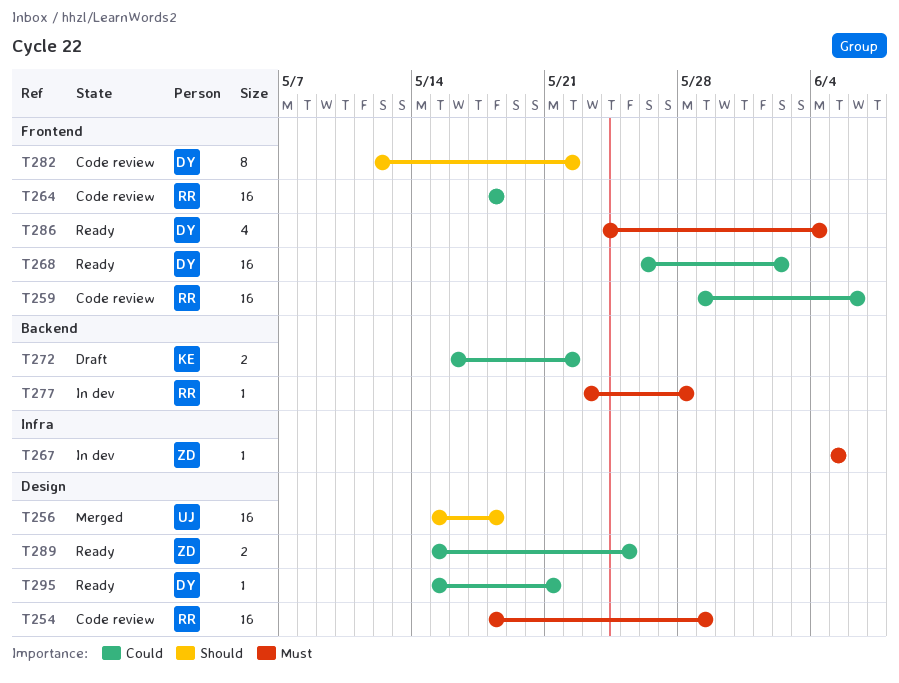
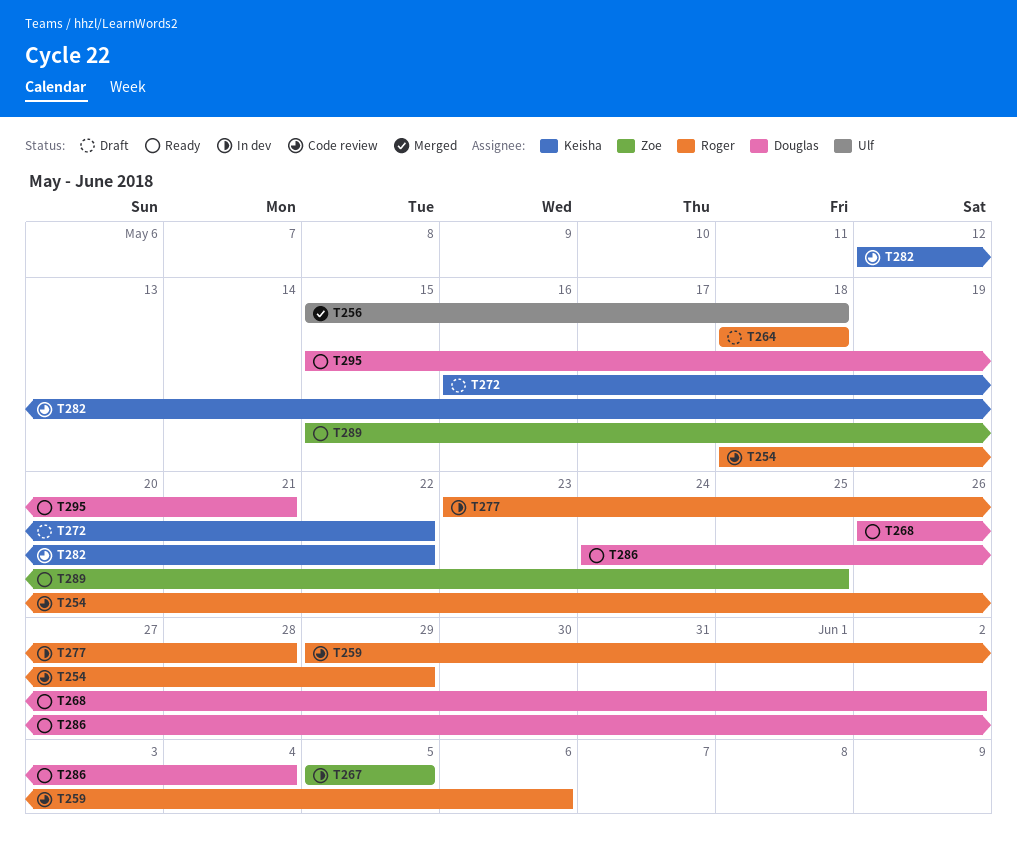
T264, status: Code review -> Draft
T282, owner: Douglas -> Keisha

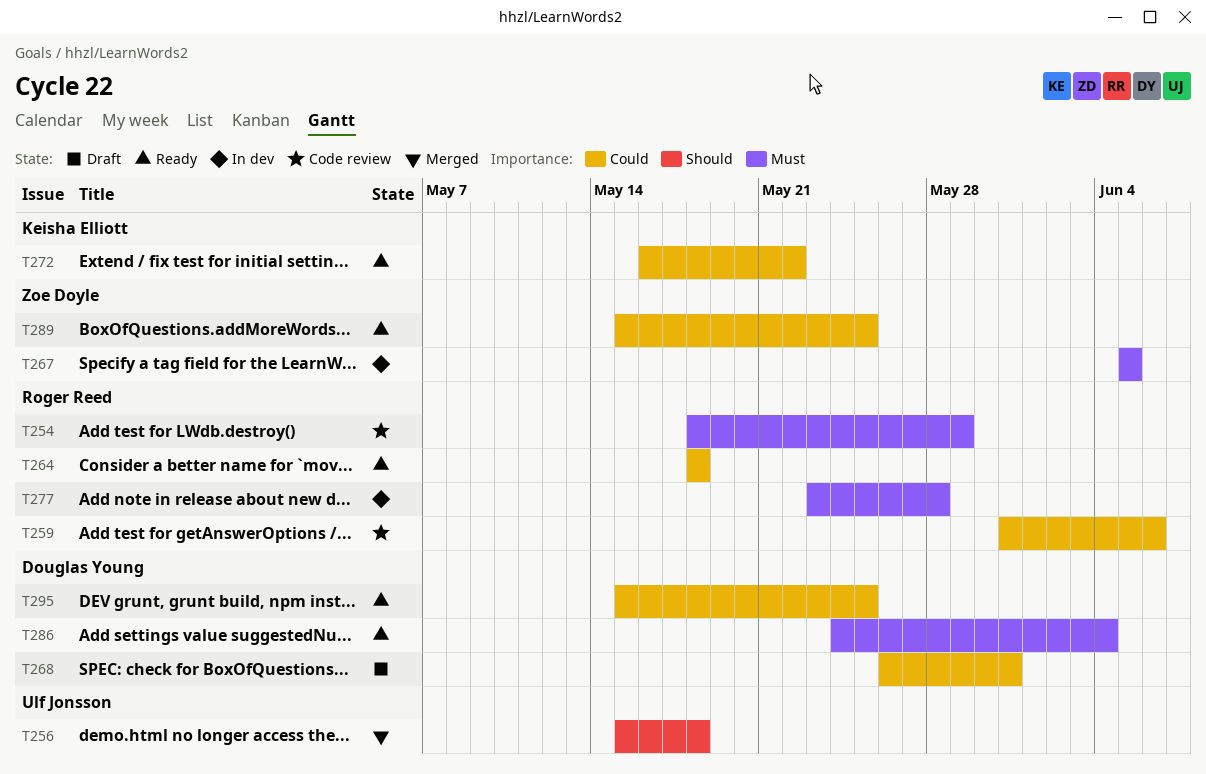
T259, start: May 29 -> May 31
T264, status: Draft -> Ready
T268, status: Ready -> Draft
T268, due: Jun 2 -> May 31
T272, status: Draft -> Ready
T282: present -> none
T295, due: May 21 -> May 25

